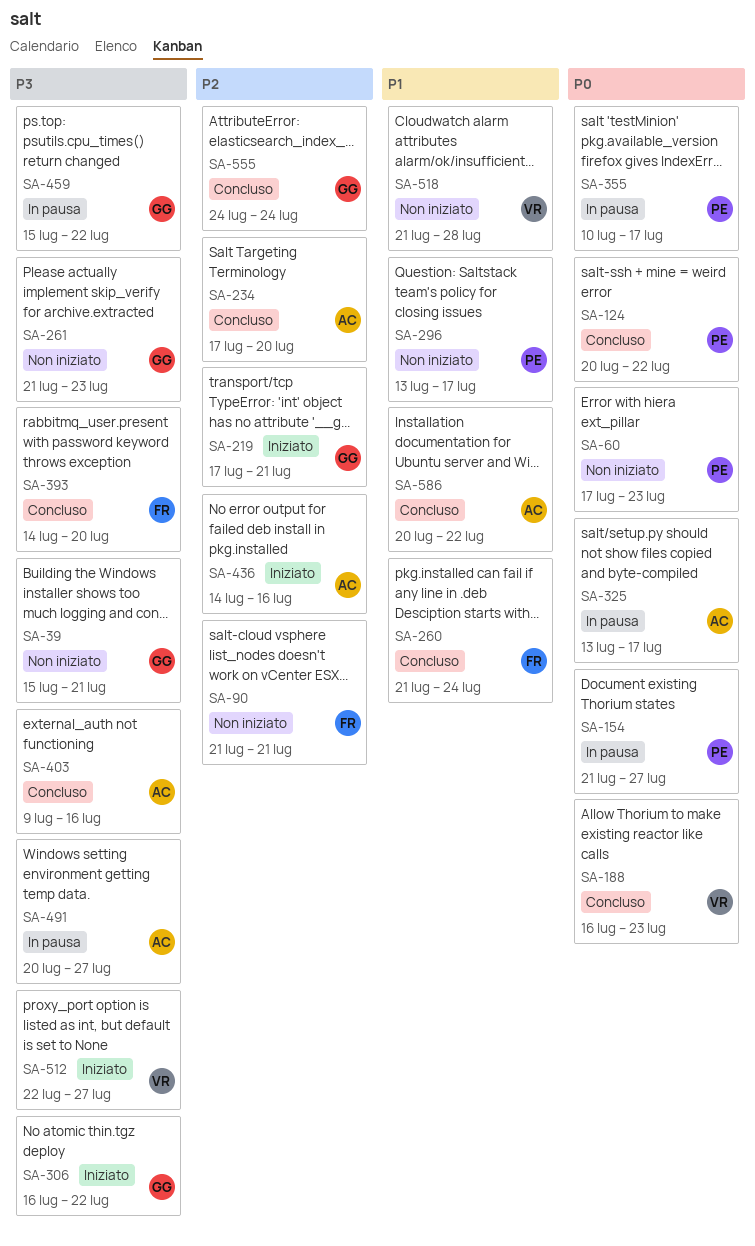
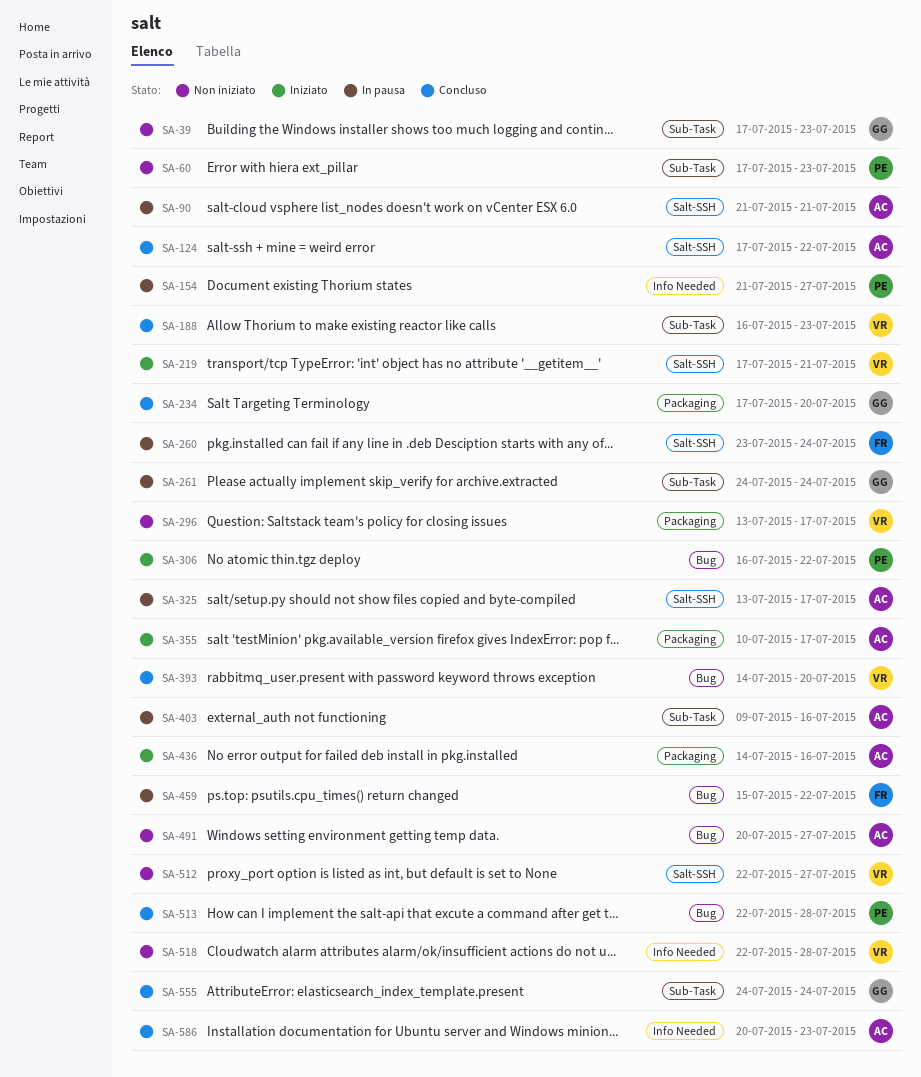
SA-39, start: Jul 15 -> Jul 17
SA-39, due: Jul 21 -> Jul 23
SA-90, status: Non iniziato -> In pausa
SA-90, owner: FR -> AC
SA-124, owner: PE -> AC
SA-124, start: Jul 20 -> Jul 17
SA-219, owner: GG -> VR
SA-234, owner: AC -> GG
SA-260, status: Concluso -> In pausa
SA-260, start: Jul 21 -> Jul 23
SA-261, status: Non iniziato -> In pausa
SA-261, start: Jul 21 -> Jul 24
SA-261, due: Jul 23 -> Jul 24
SA-296, owner: PE -> VR
SA-306, owner: GG -> PE
SA-355, status: In pausa -> Iniziato
SA-355, owner: PE -> AC
SA-393, owner: FR -> VR
SA-403, status: Concluso -> In pausa
SA-459, owner: GG -> FR
SA-491, status: In pausa -> Non iniziato
SA-512, status: Iniziato -> Non iniziato
SA-513: none -> present
SA-518, start: Jul 21 -> Jul 22
SA-586, due: Jul 22 -> Jul 23

